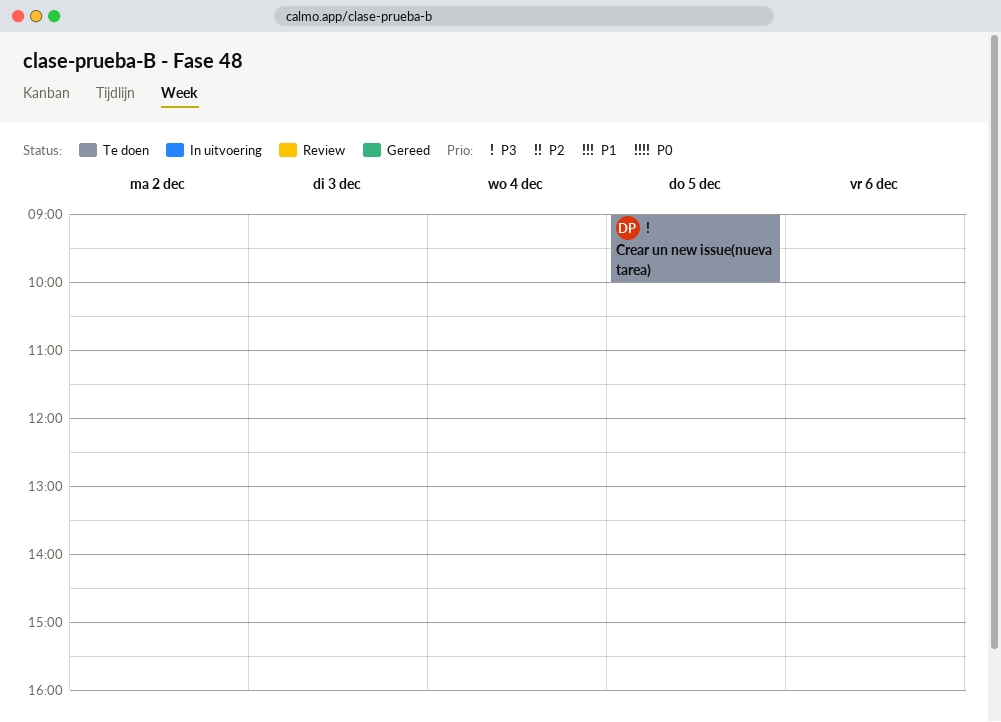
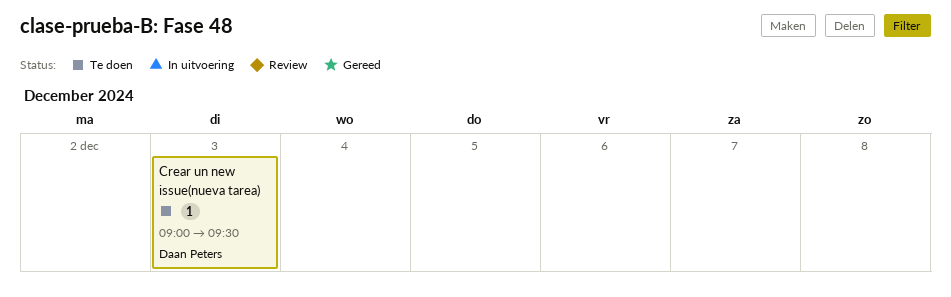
Crear un new issue(nueva tarea), day: Dec 5 -> Dec 3
Crear un new issue(nueva tarea), ends: 10:00 -> 09:30

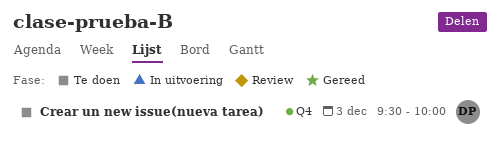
Crear un new issue(nueva tarea), begins: 09:00 -> 09:30
Crear un new issue(nueva tarea), ends: 09:30 -> 10:00

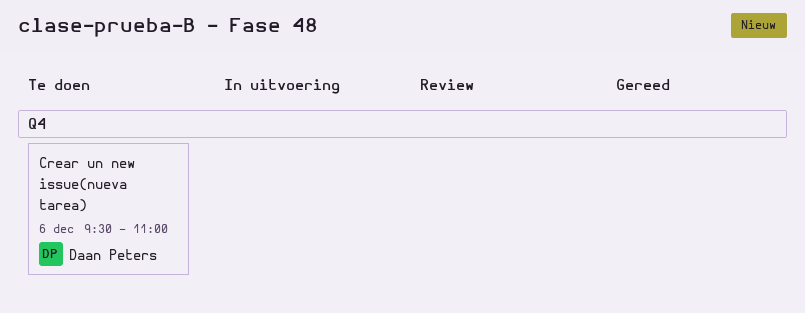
Crear un new issue(nueva tarea), day: Dec 3 -> Dec 6
Crear un new issue(nueva tarea), ends: 10:00 -> 11:00

